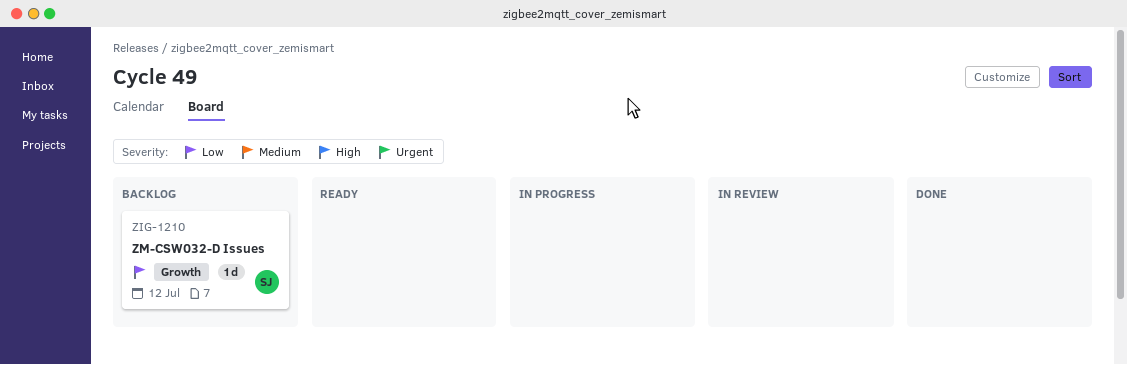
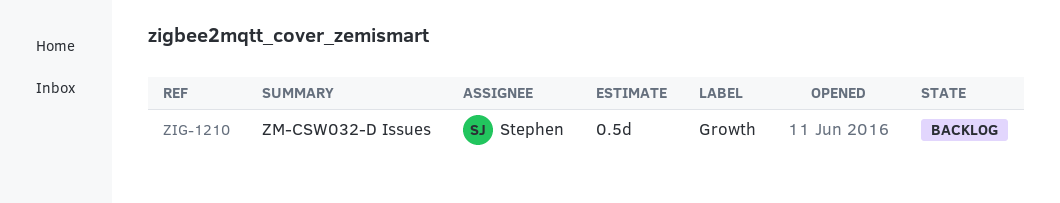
ZIG-1210, estimate: 1d -> 0.5d

